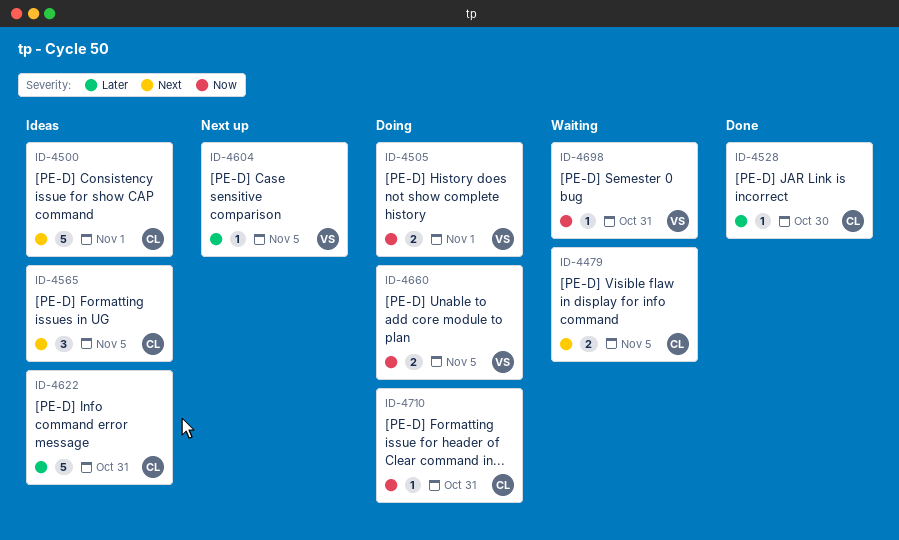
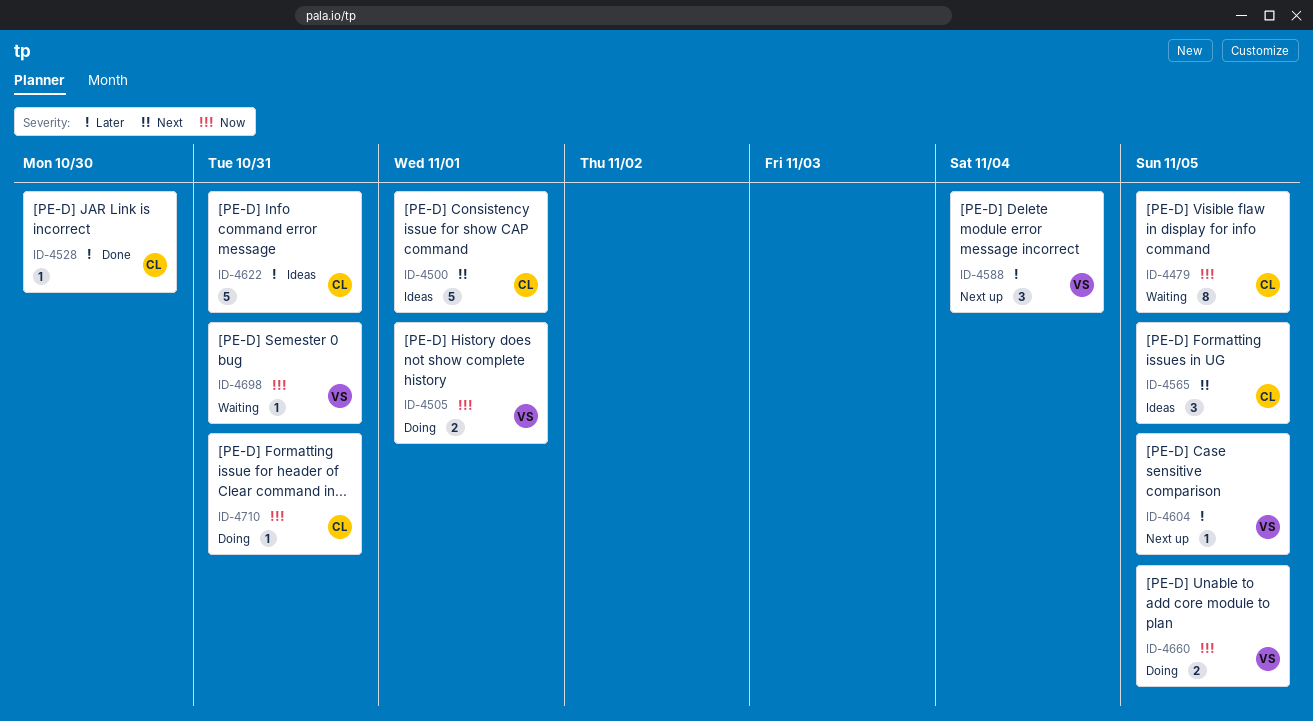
ID-4479, priority: Next -> Now
ID-4479, estimate: 2 -> 8
ID-4588: none -> present

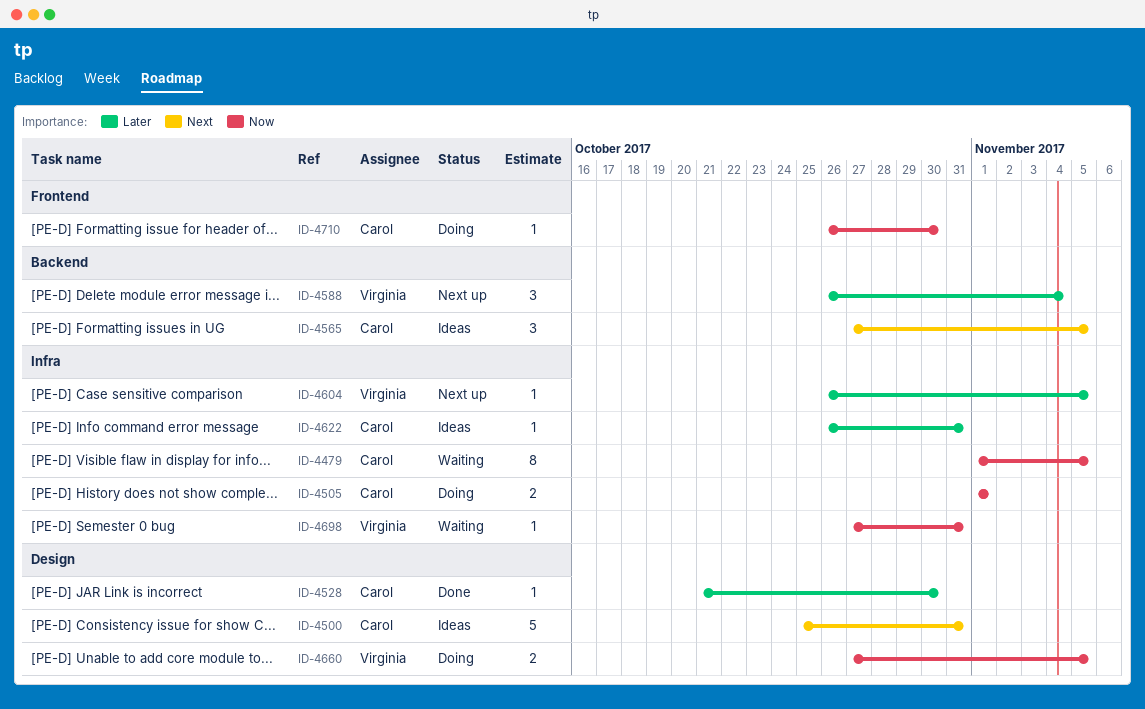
ID-4500, due: Nov 1 -> Oct 31
ID-4505, owner: Virginia -> Carol
ID-4622, estimate: 5 -> 1
ID-4710, due: Oct 31 -> Oct 30

